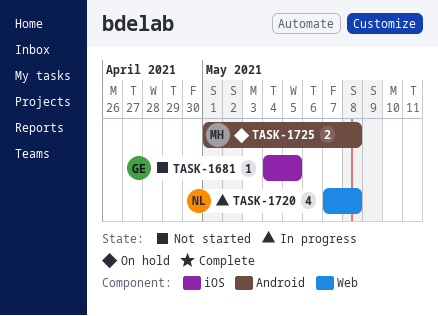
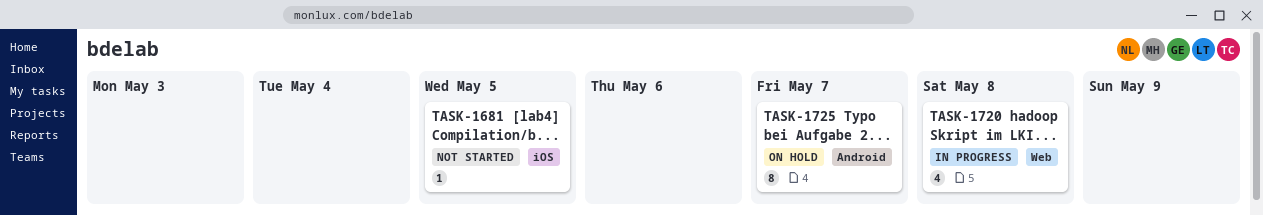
TASK-1725, estimate: 2 -> 8
TASK-1725, due: May 8 -> May 7

